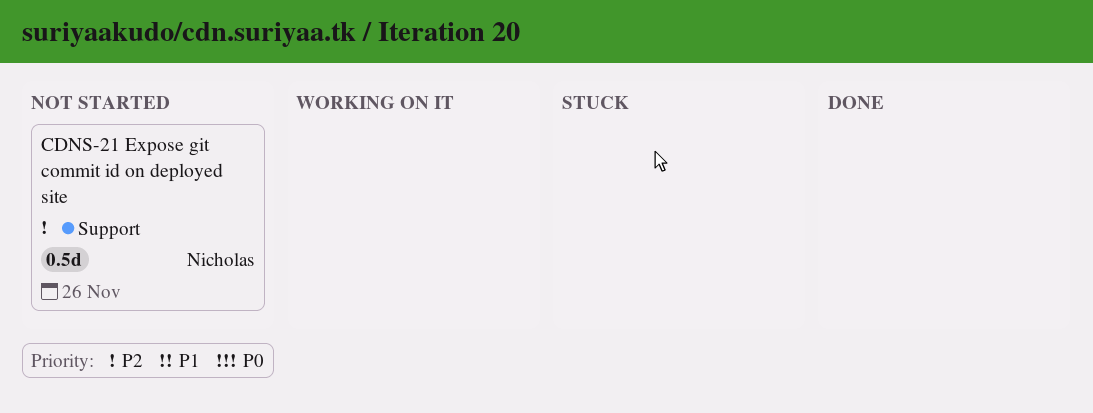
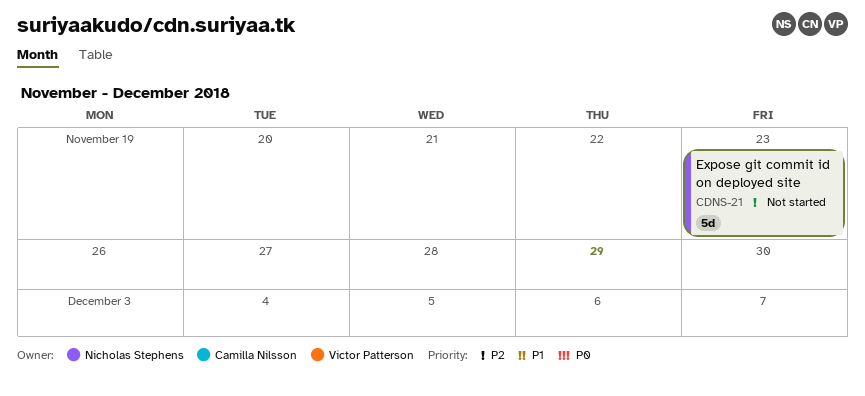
CDNS-21, estimate: 0.5d -> 5d
CDNS-21, due: Nov 26 -> Nov 23

